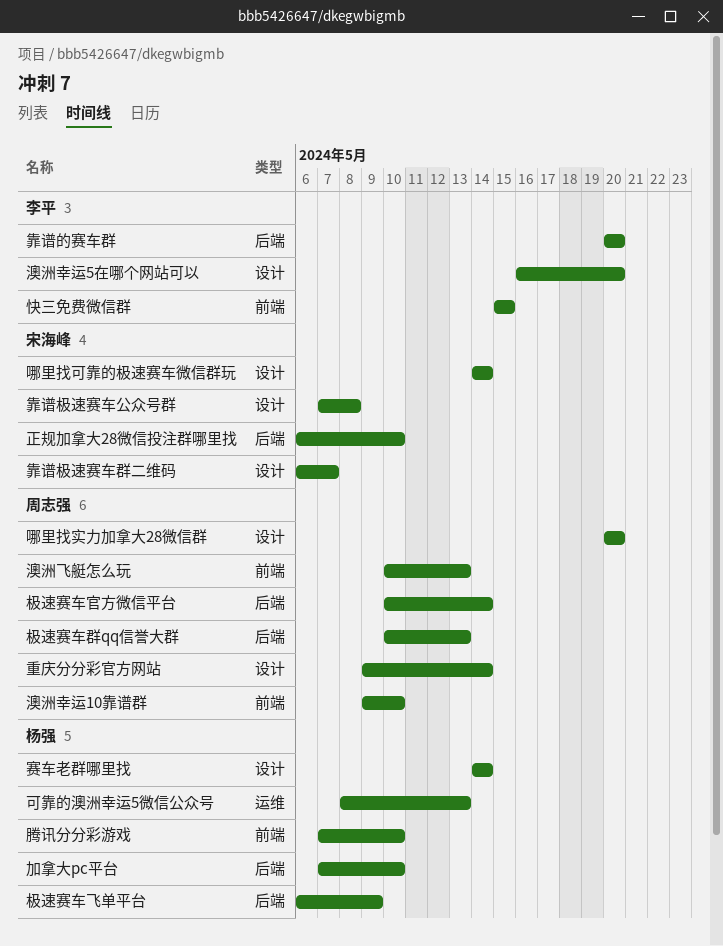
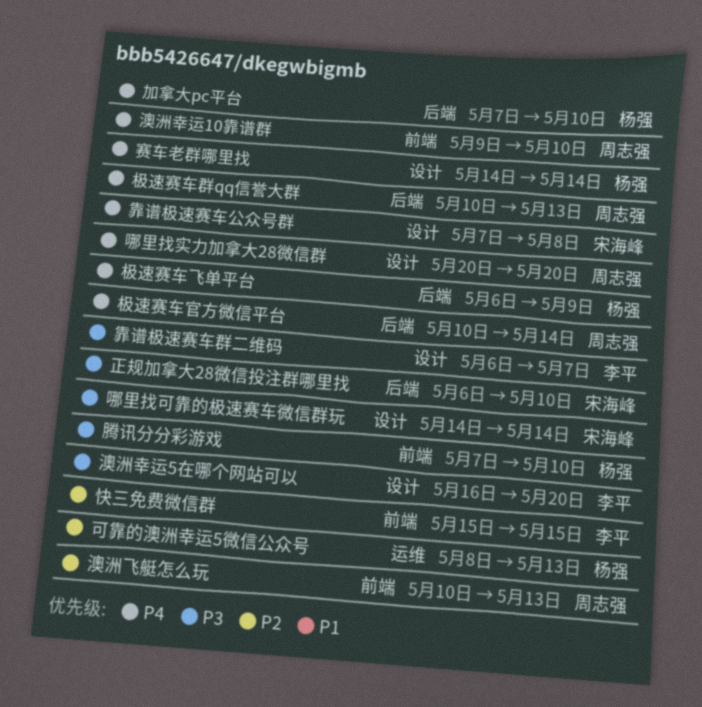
重庆分分彩官方网站: present -> none
靠谱极速赛车群二维码, owner: 宋海峰 -> 李平
靠谱的赛车群: present -> none

